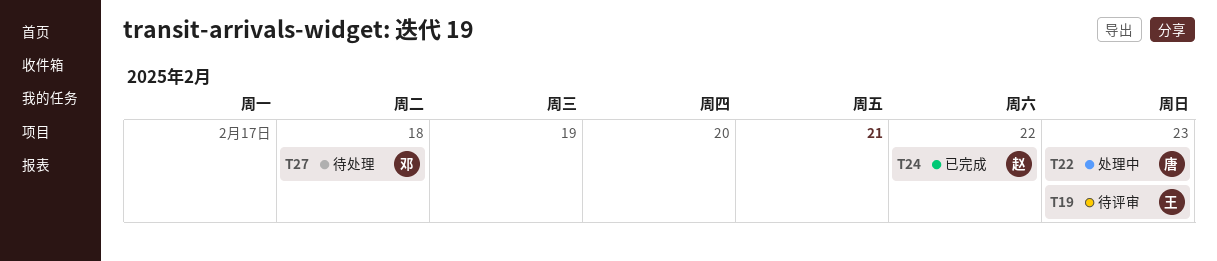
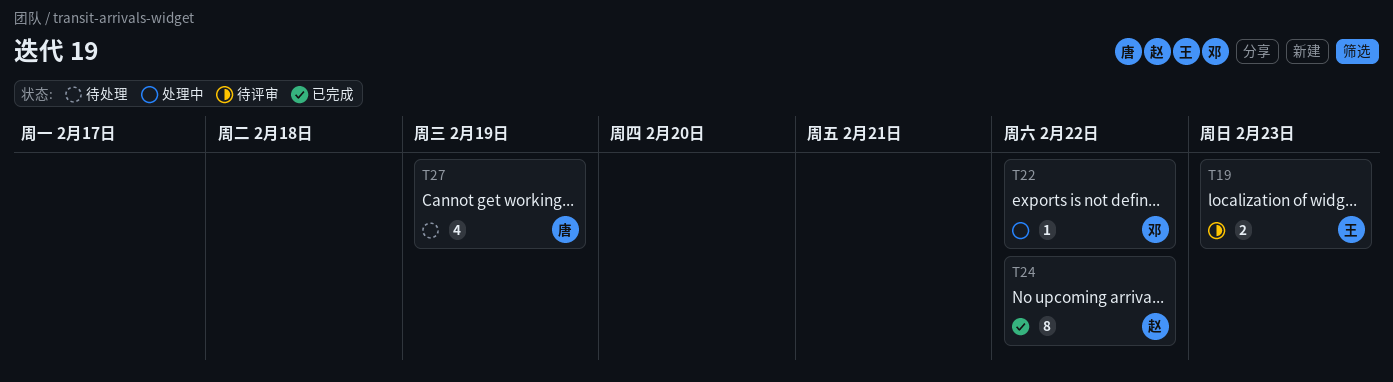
T22, owner: 唐 -> 邓
T22, due: Feb 23 -> Feb 22
T27, owner: 邓 -> 唐
T27, due: Feb 18 -> Feb 19

